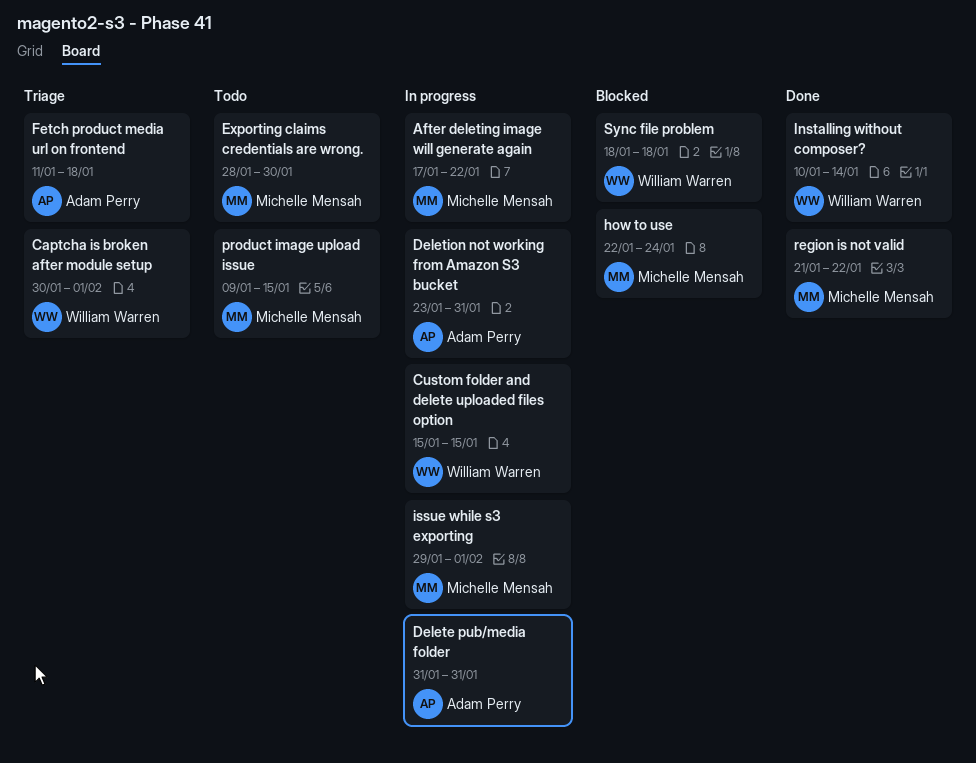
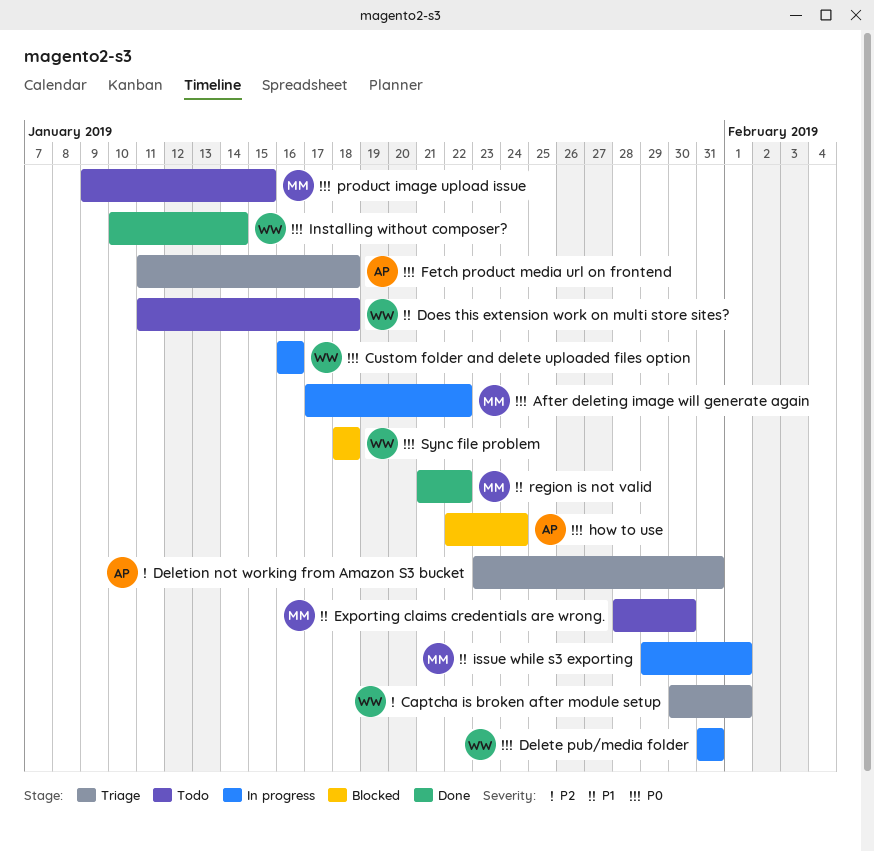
Custom folder and delete uploaded files option, start: Jan 15 -> Jan 16
Custom folder and delete uploaded files option, due: Jan 15 -> Jan 16
Delete pub/media folder, owner: Adam Perry -> William Warren
Deletion not working from Amazon S3 bucket, status: In progress -> Triage
Does this extension work on multi store sites?: none -> present
how to use, owner: Michelle Mensah -> Adam Perry

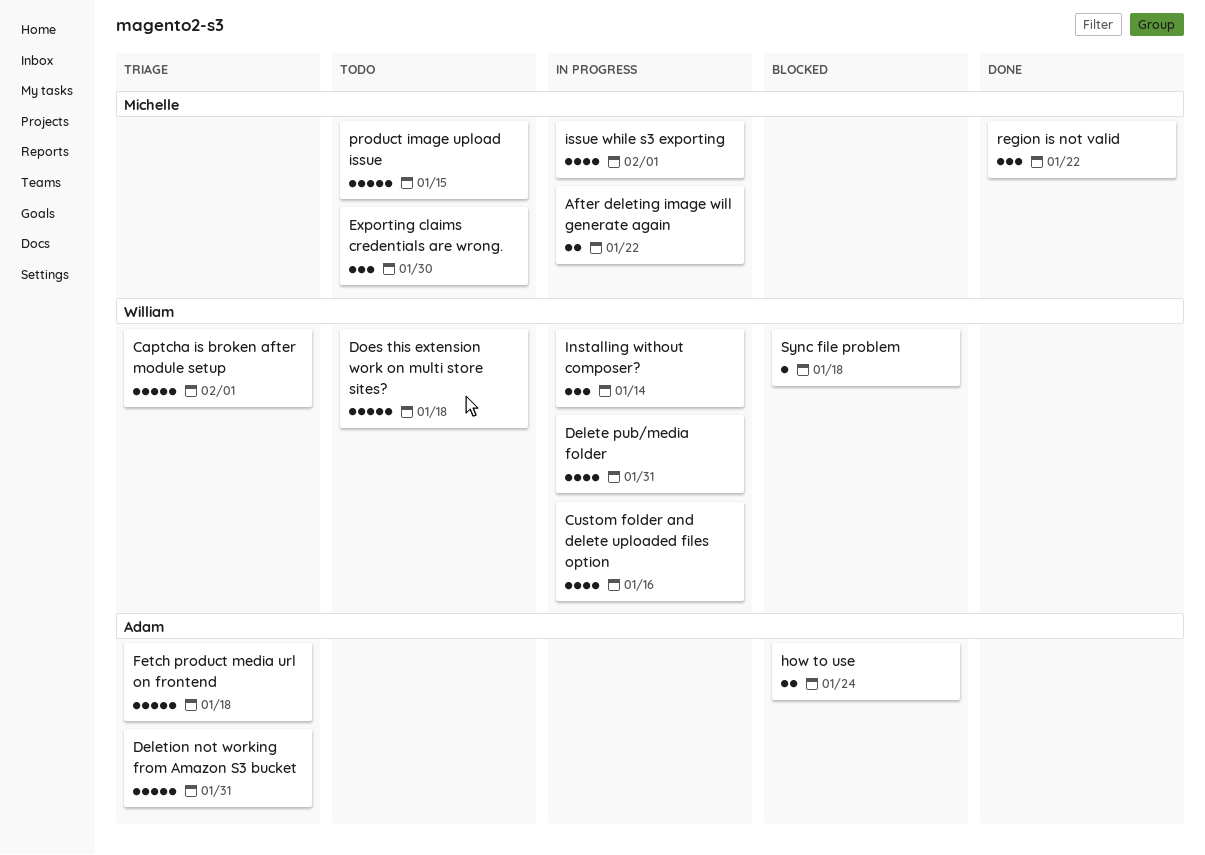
Installing without composer?, status: Done -> In progress

